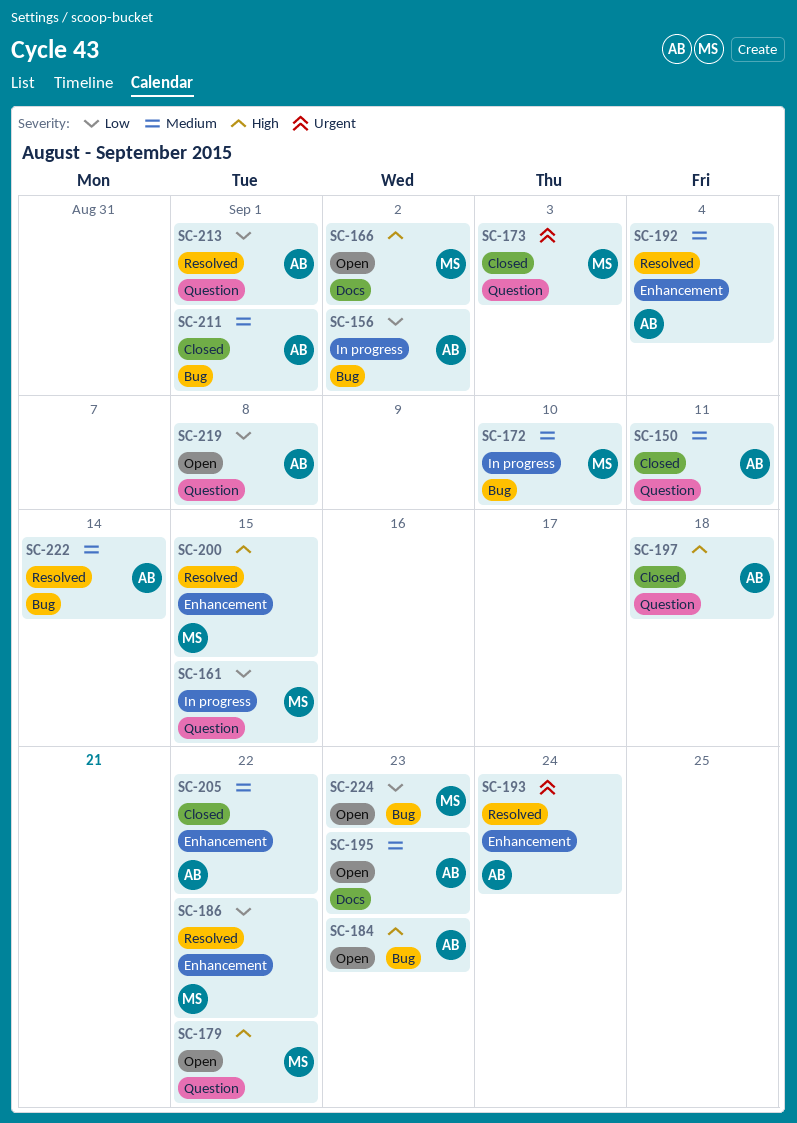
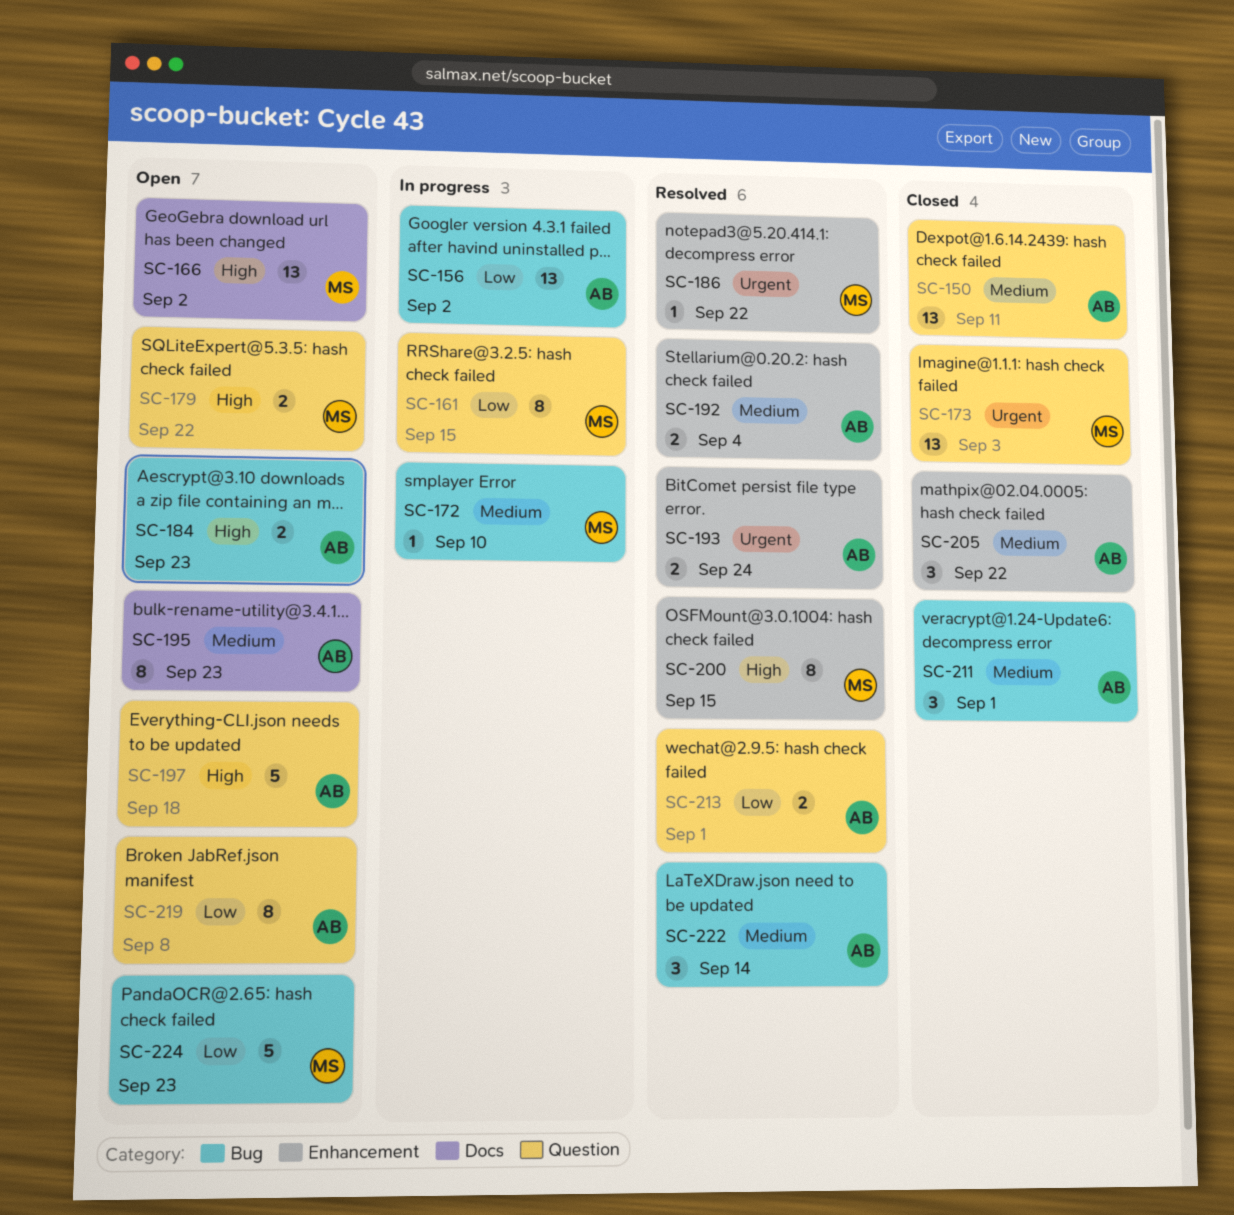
SC-186, priority: Low -> Urgent
SC-197, status: Closed -> Open

